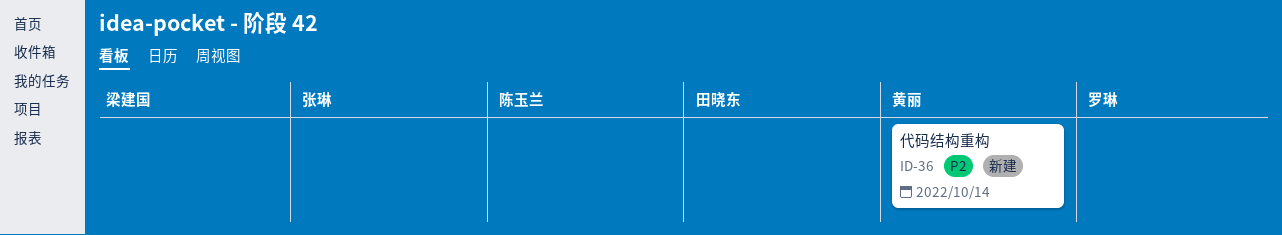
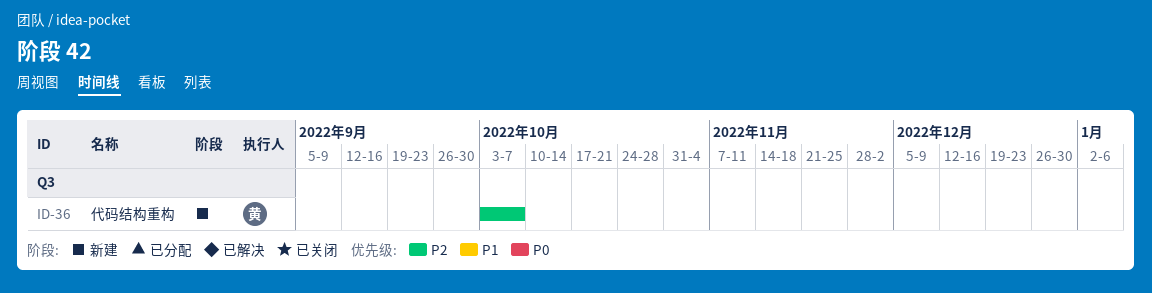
ID-36, due: Oct 14 -> Oct 7

